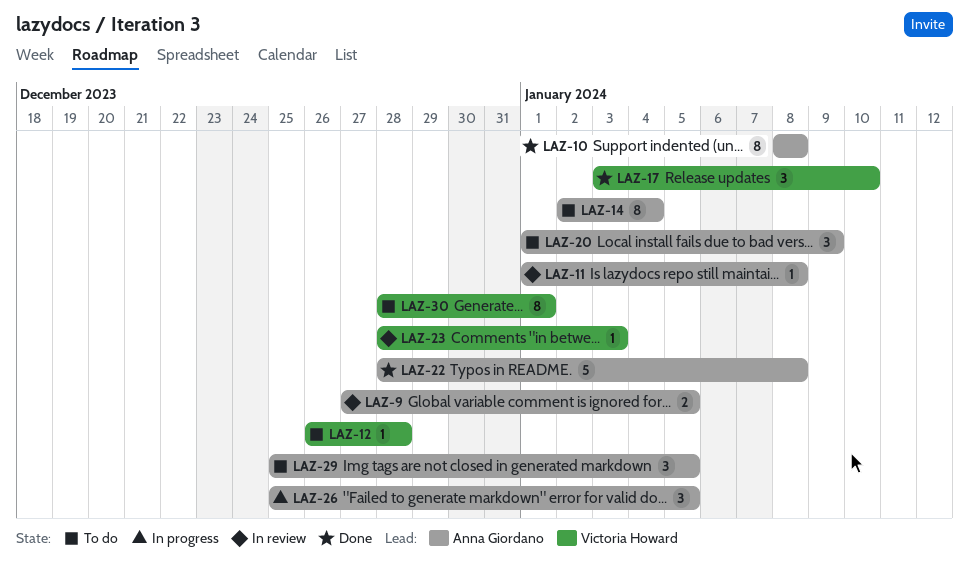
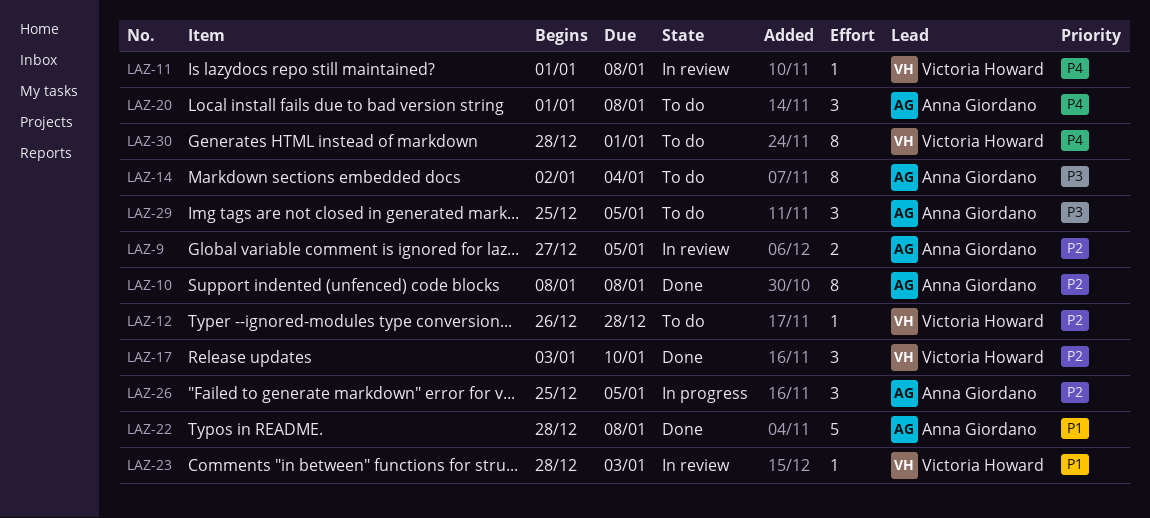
LAZ-11, owner: Anna Giordano -> Victoria Howard
LAZ-20, due: Jan 9 -> Jan 8

